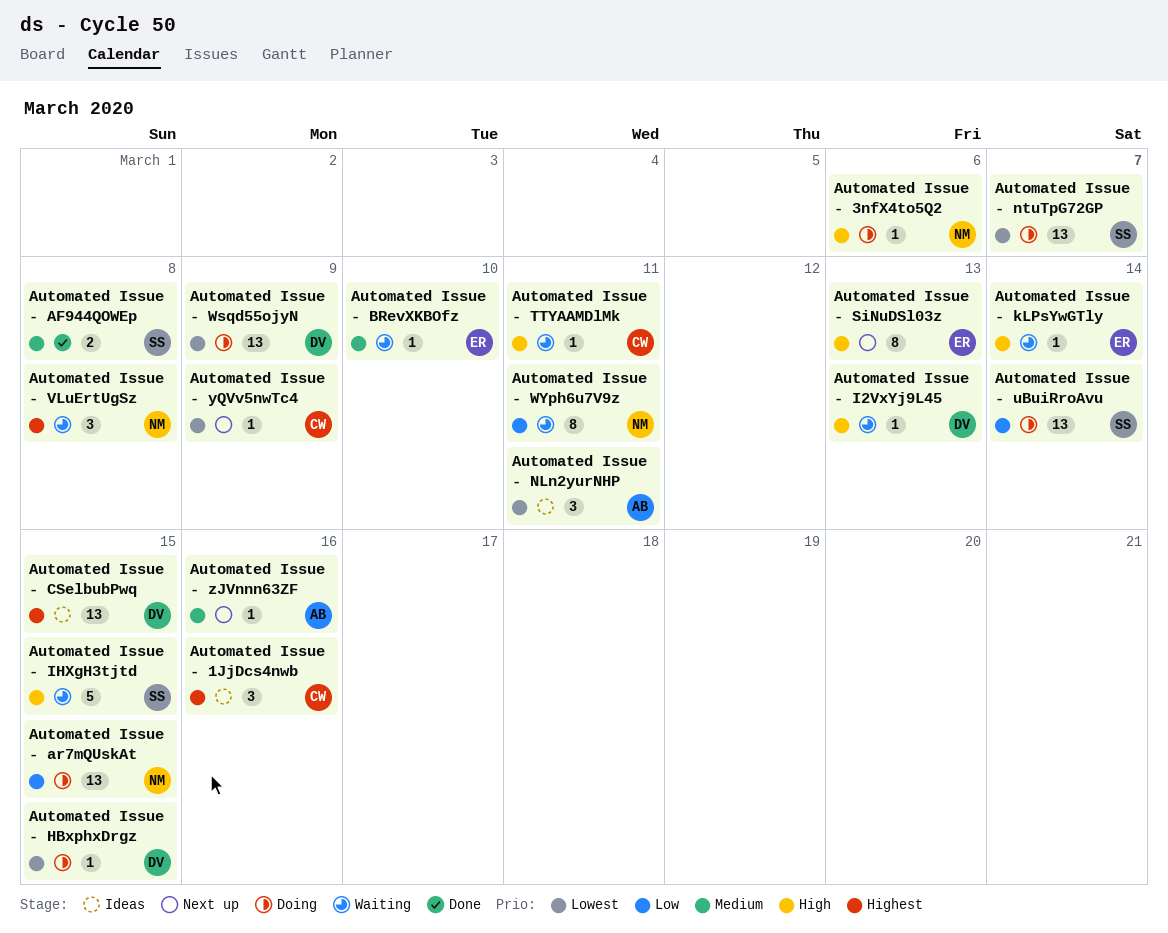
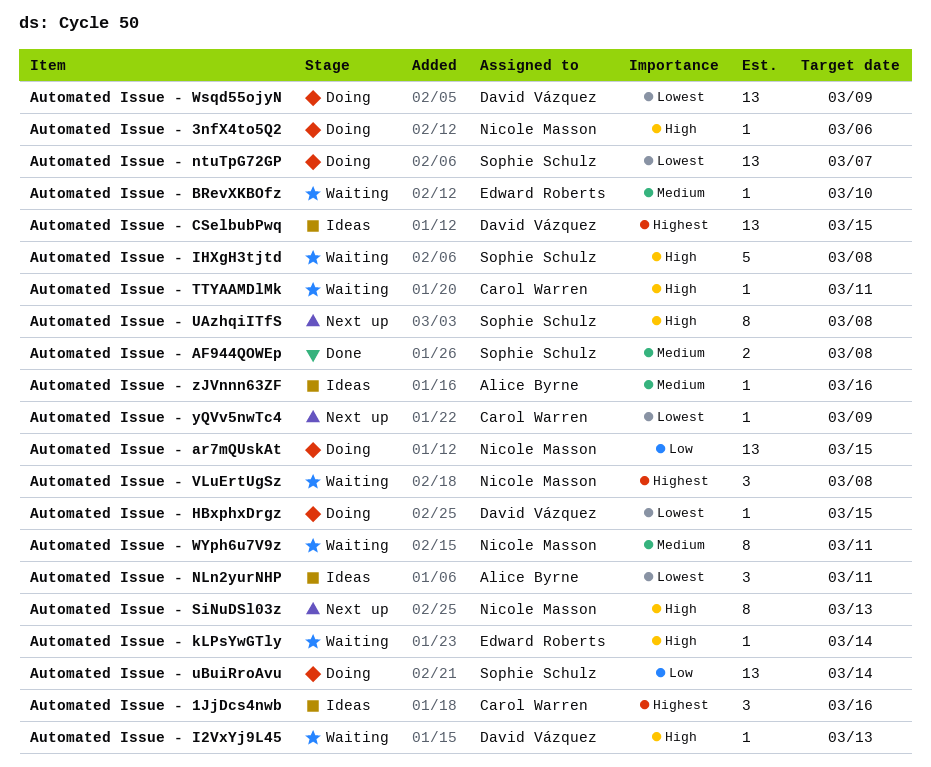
Automated Issue - IHXgH3tjtd, due: Mar 15 -> Mar 8
Automated Issue - SiNuDSl03z, owner: Edward Roberts -> Nicole Masson
Automated Issue - UAzhqiITfS: none -> present
Automated Issue - WYph6u7V9z, priority: Low -> Medium
Automated Issue - zJVnnn63ZF, status: Next up -> Ideas

